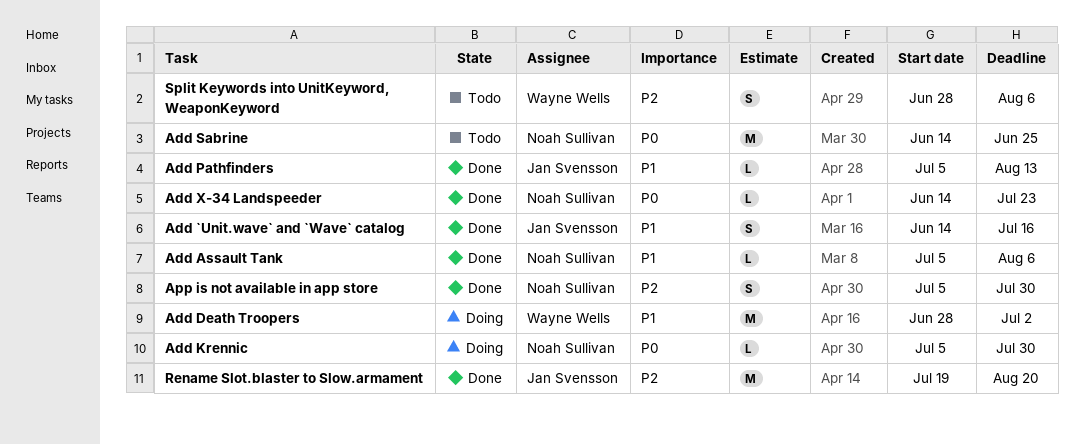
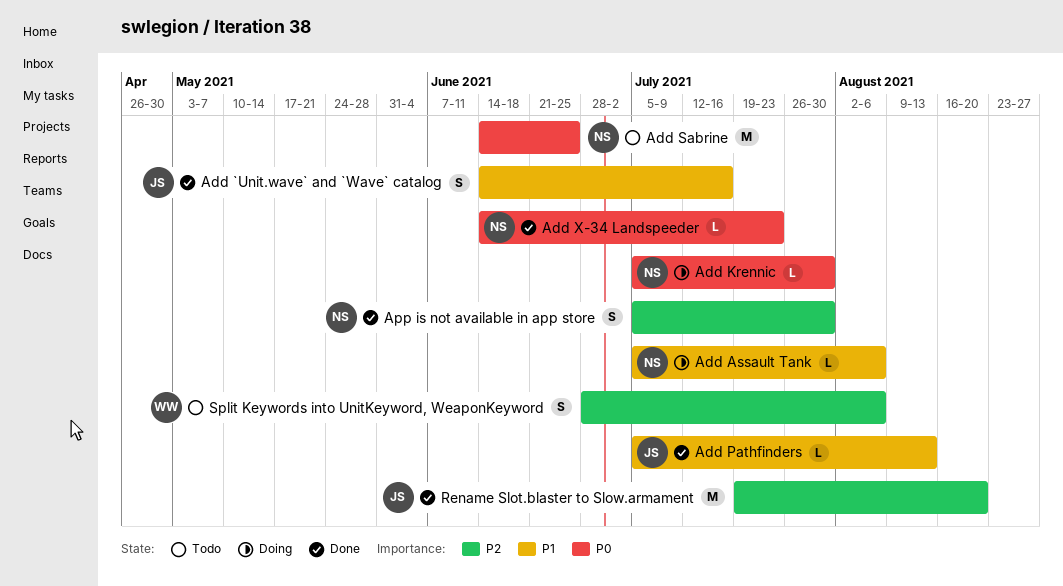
Add Assault Tank, status: Done -> Doing
Add Death Troopers: present -> none

